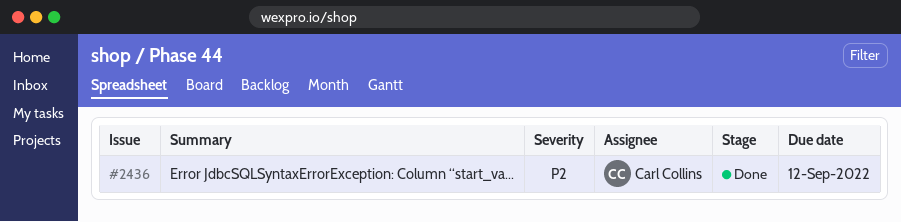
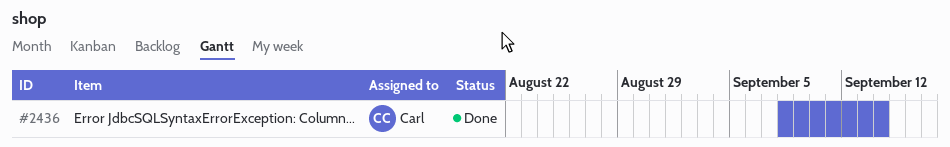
#2436, due: Sep 12 -> Sep 14

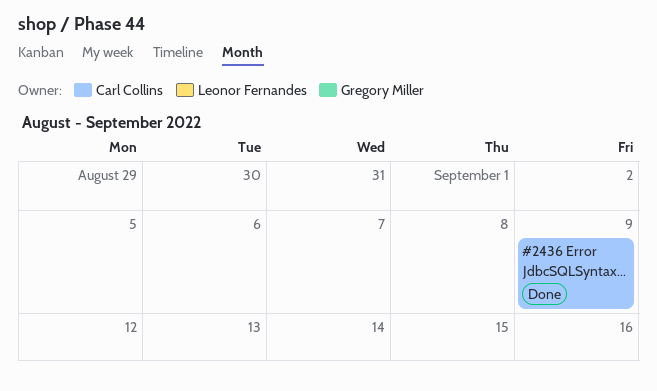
#2436, due: Sep 14 -> Sep 9

